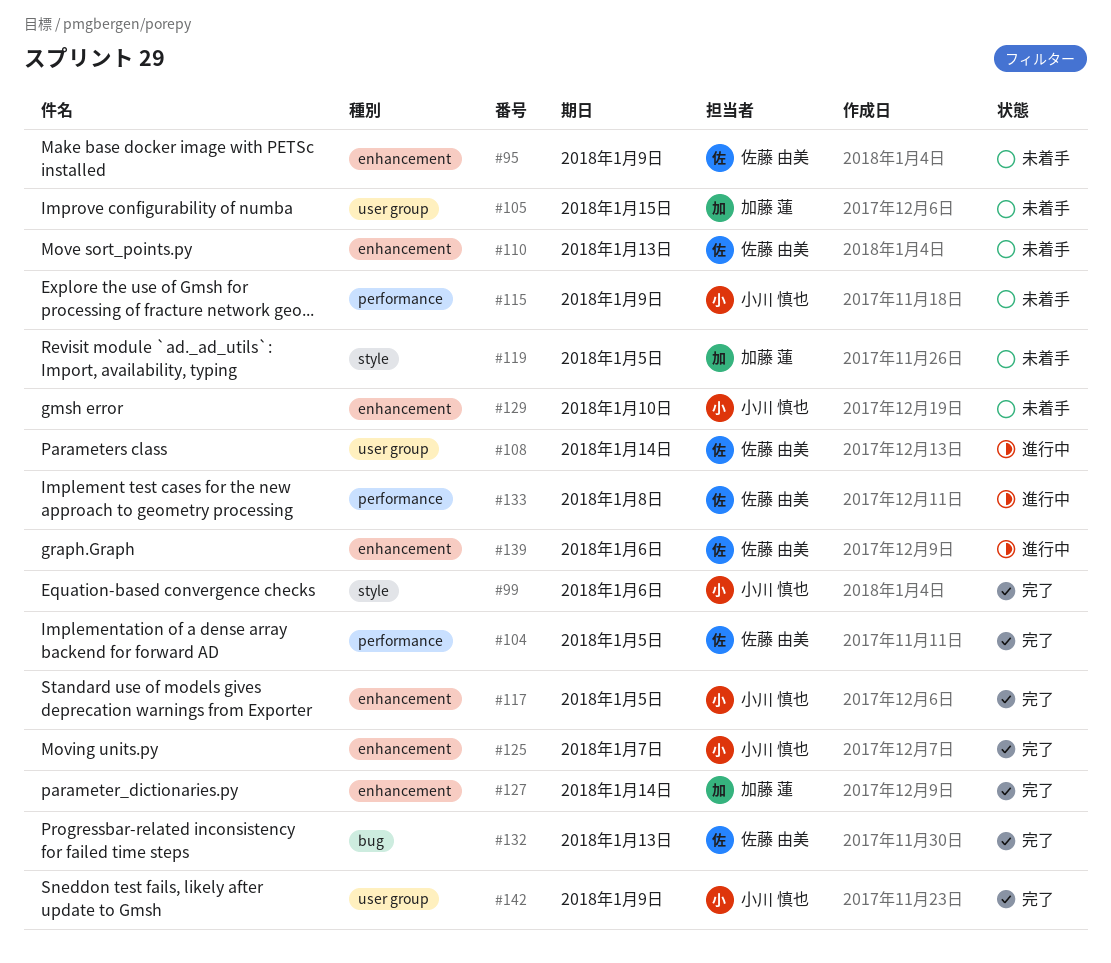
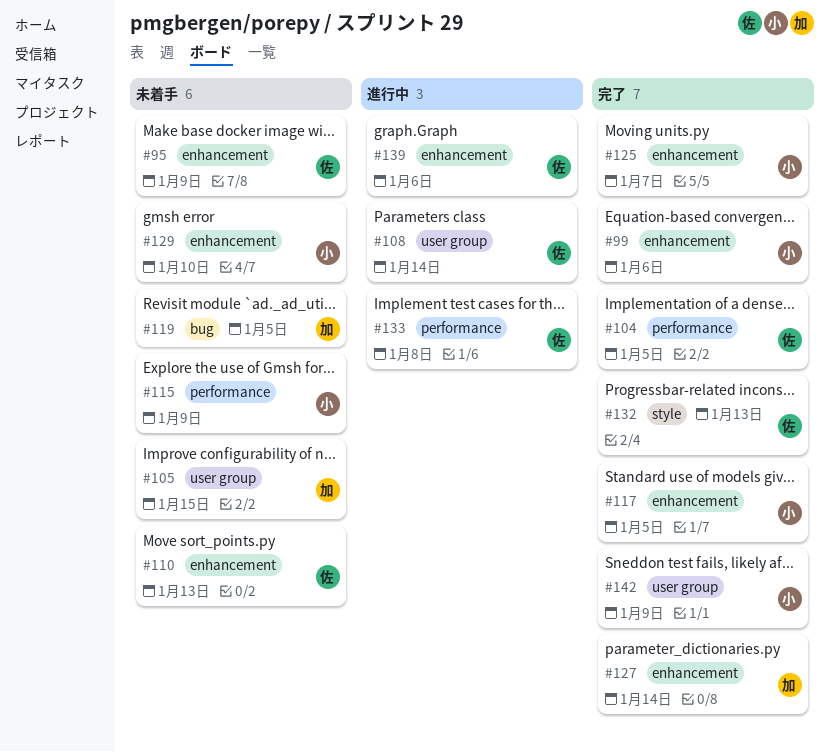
#99, label: style -> enhancement
#119, label: style -> bug
#132, label: bug -> style

